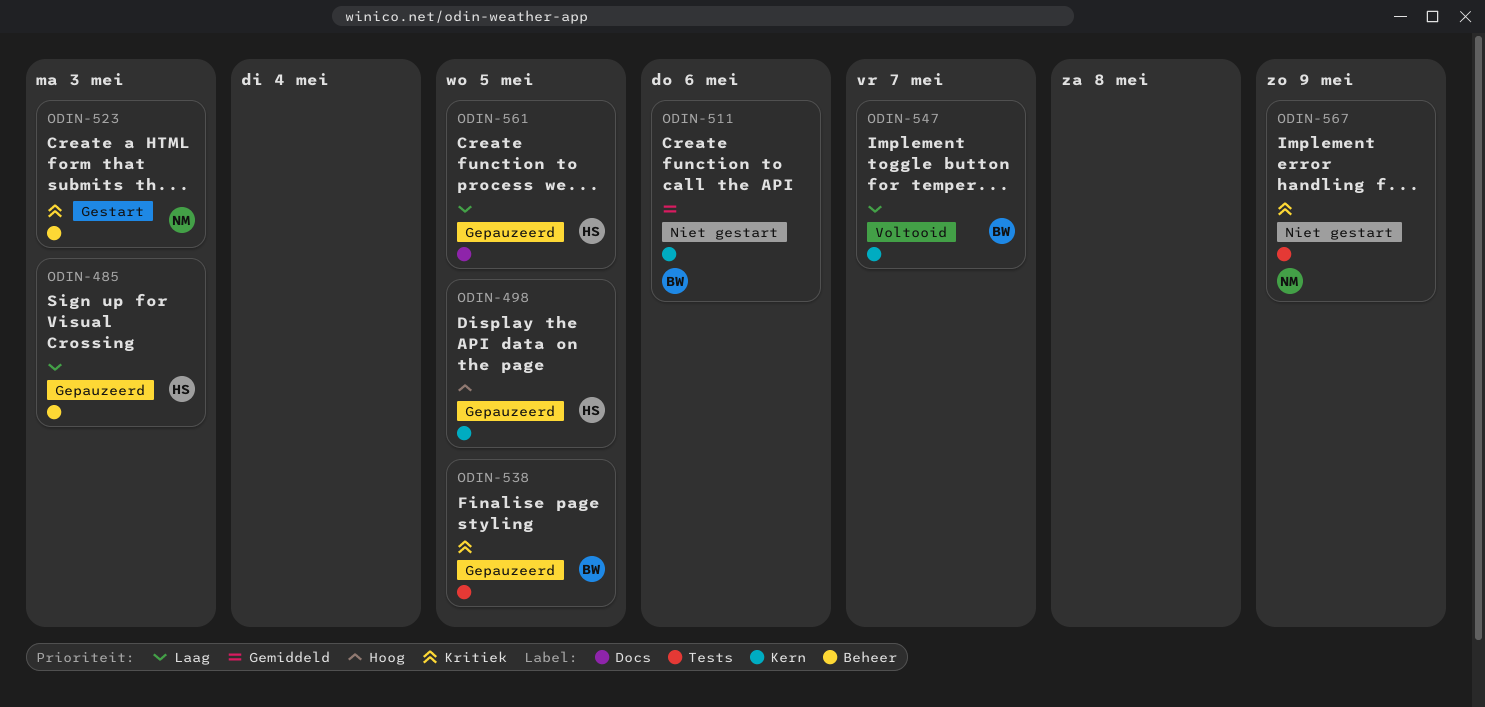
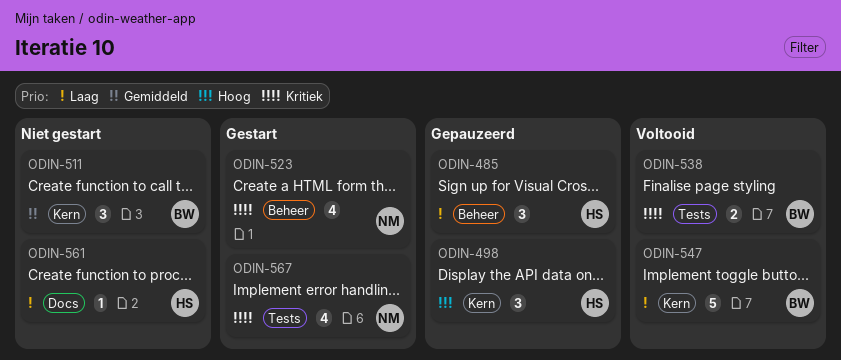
ODIN-538, status: Gepauzeerd -> Voltooid
ODIN-561, status: Gepauzeerd -> Niet gestart
ODIN-567, status: Niet gestart -> Gestart

